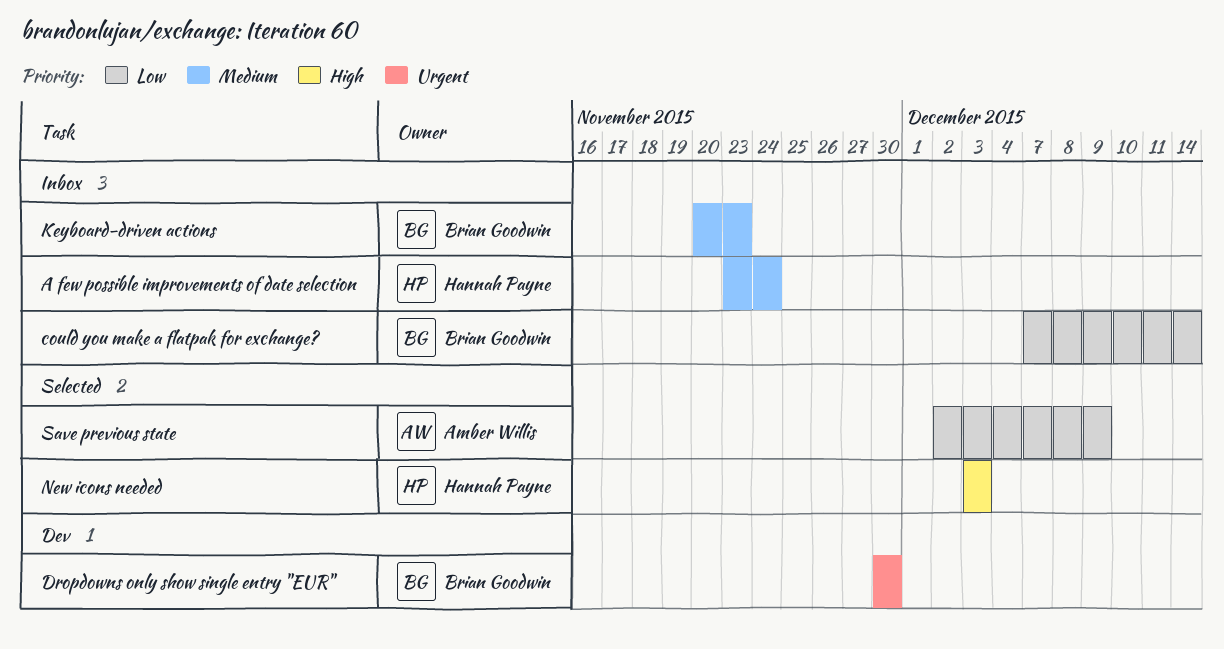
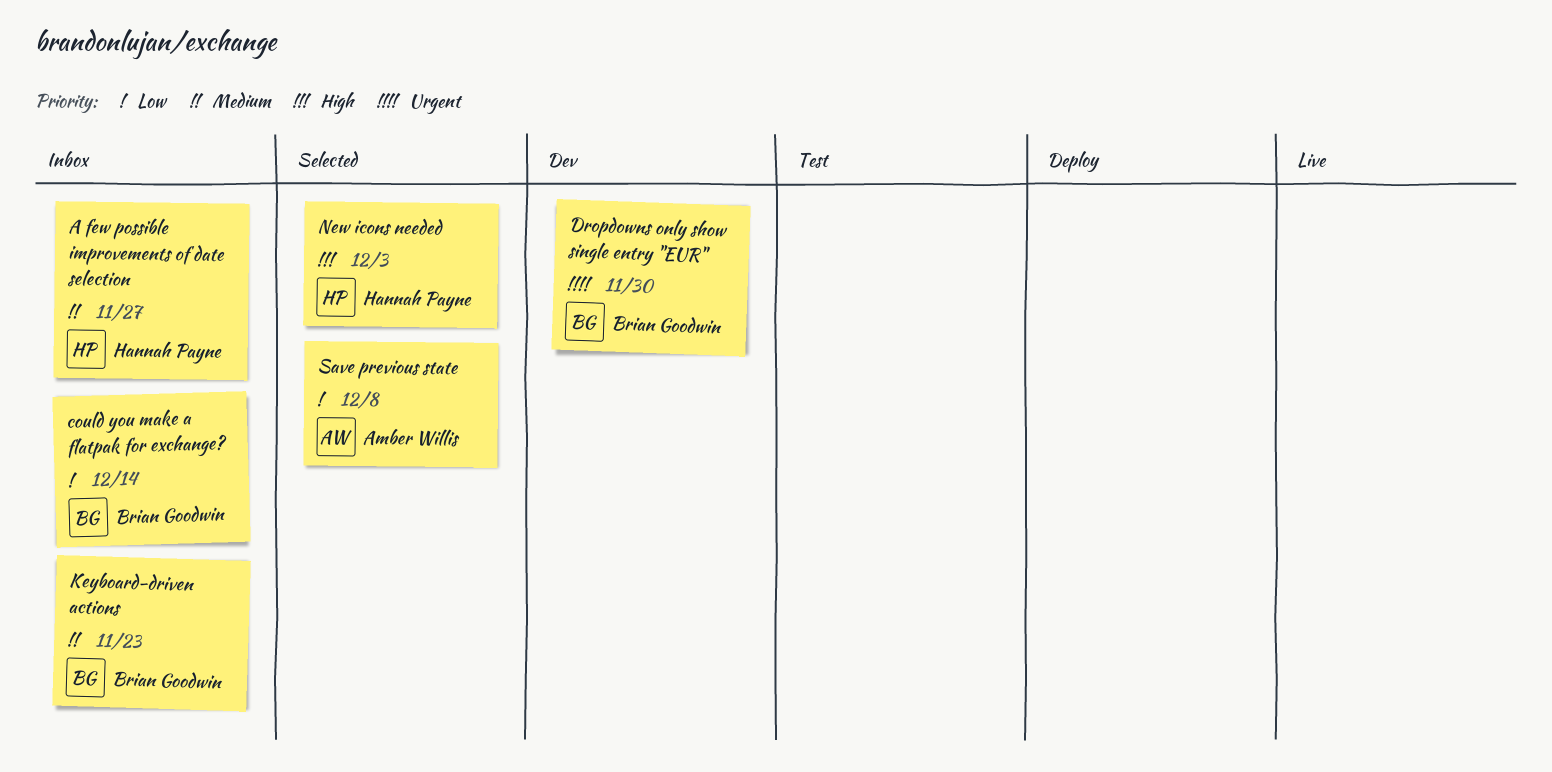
A few possible improvements of date selection, due: Nov 24 -> Nov 27
Save previous state, due: Dec 9 -> Dec 8

